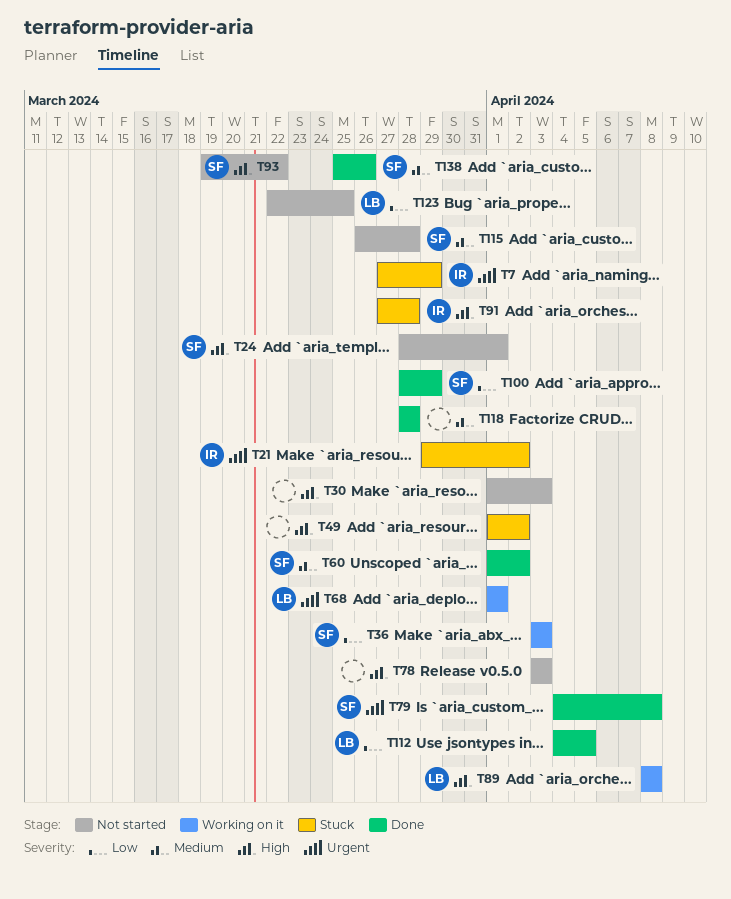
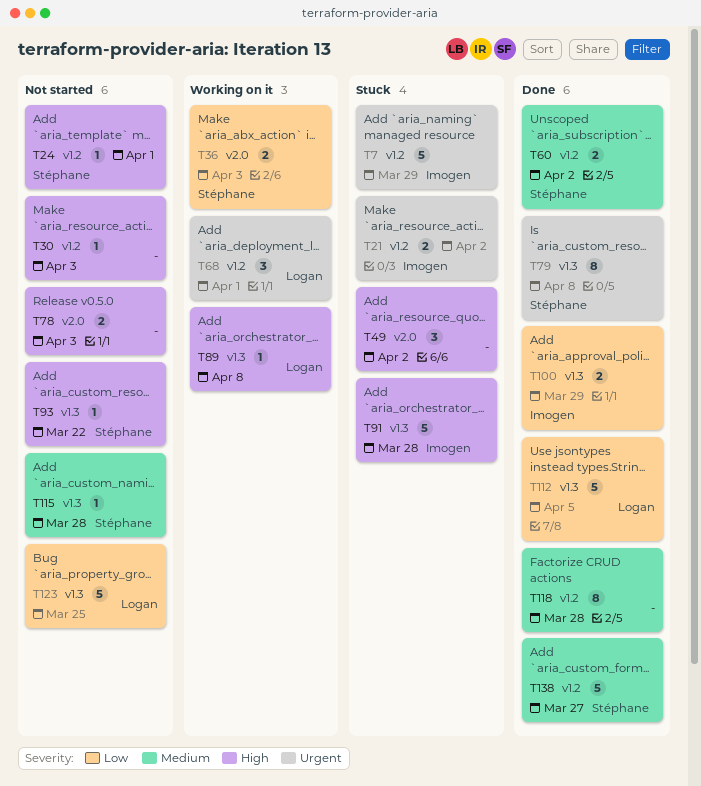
T100, owner: Stéphane -> Imogen
T138, due: Mar 26 -> Mar 27

